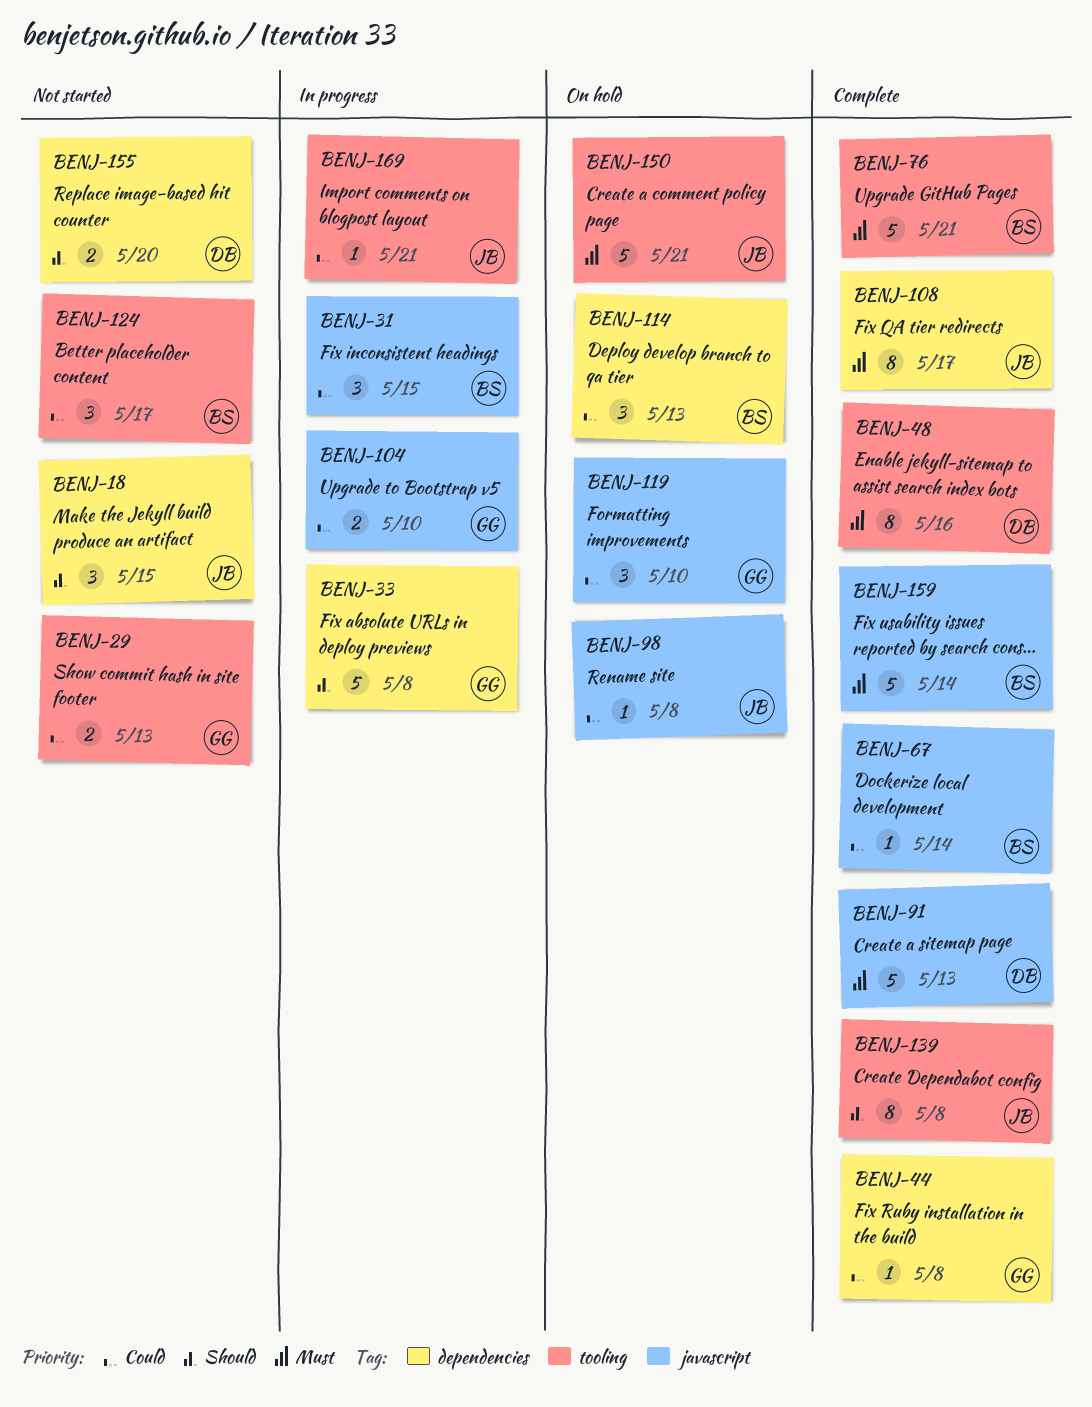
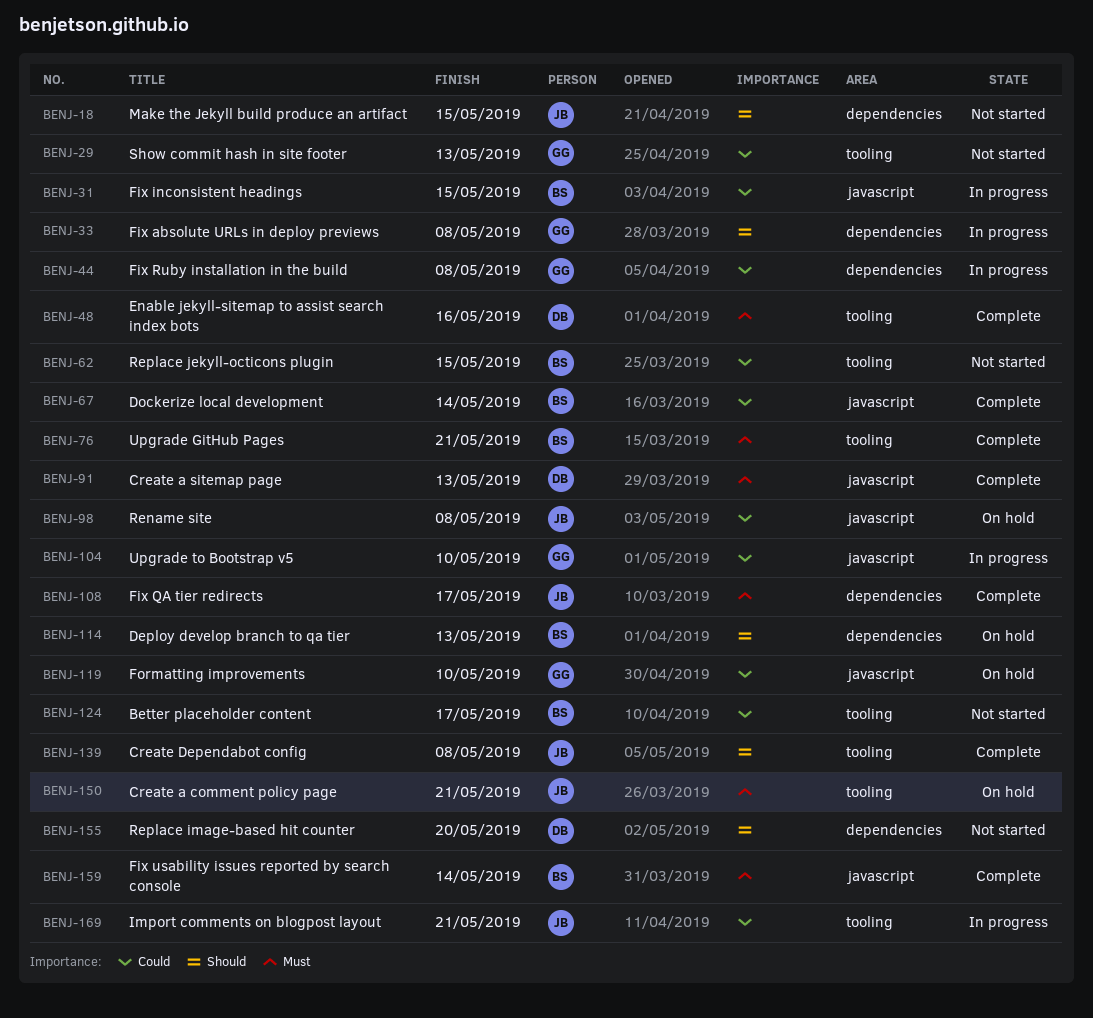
BENJ-44, status: Complete -> In progress
BENJ-62: none -> present
BENJ-114, priority: Could -> Should

